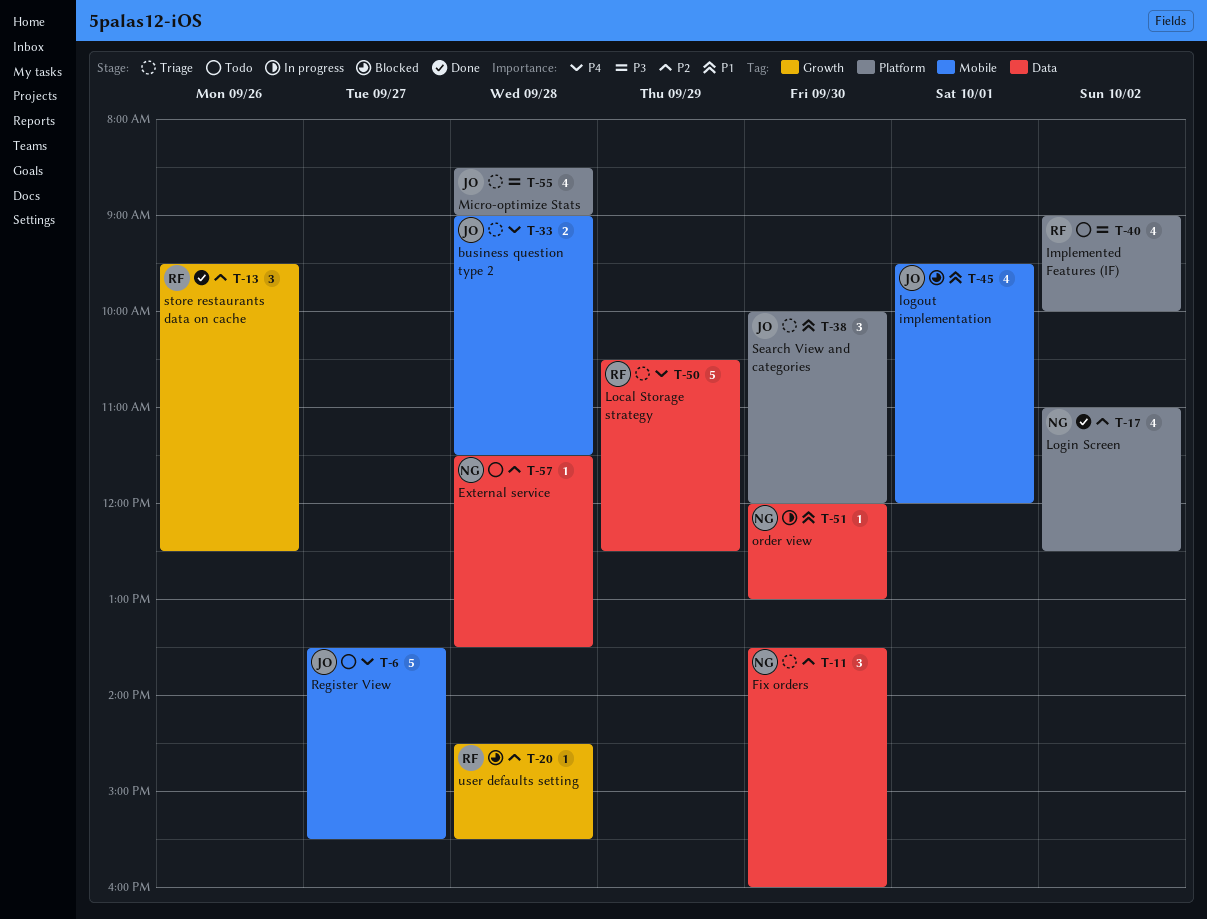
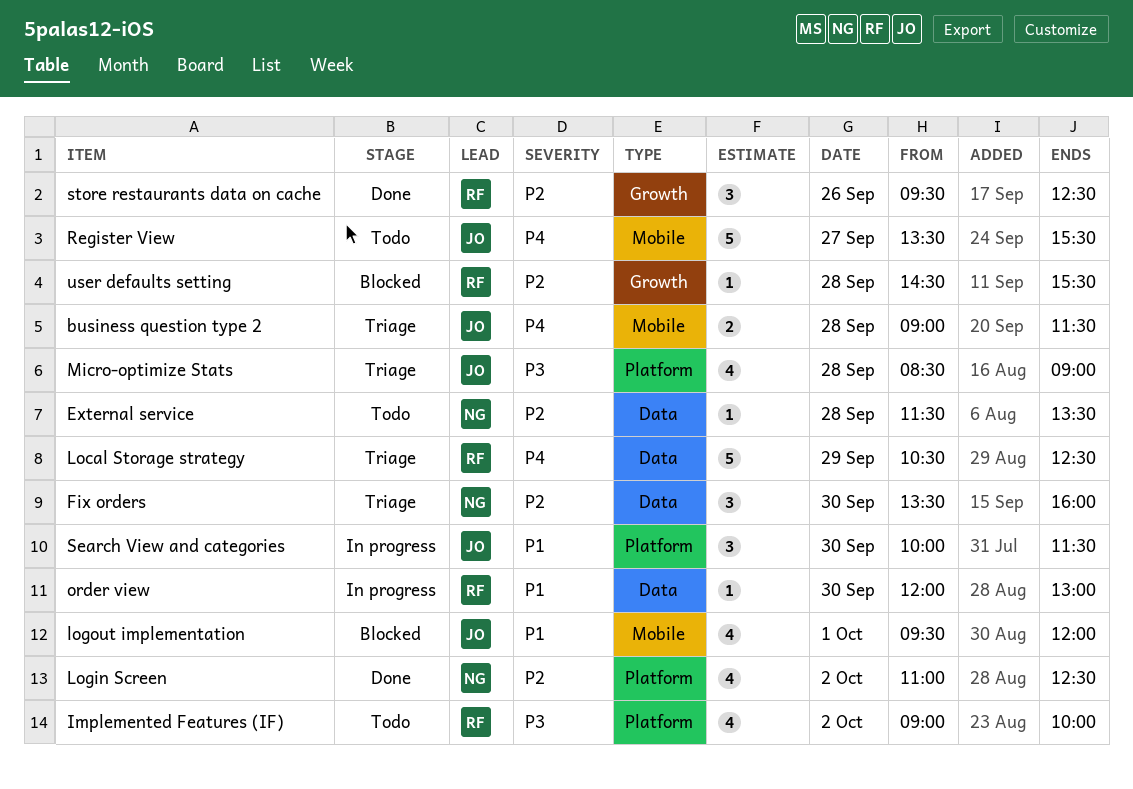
order view, owner: NG -> RF
Search View and categories, status: Triage -> In progress
Search View and categories, ends: 12:00 -> 11:30

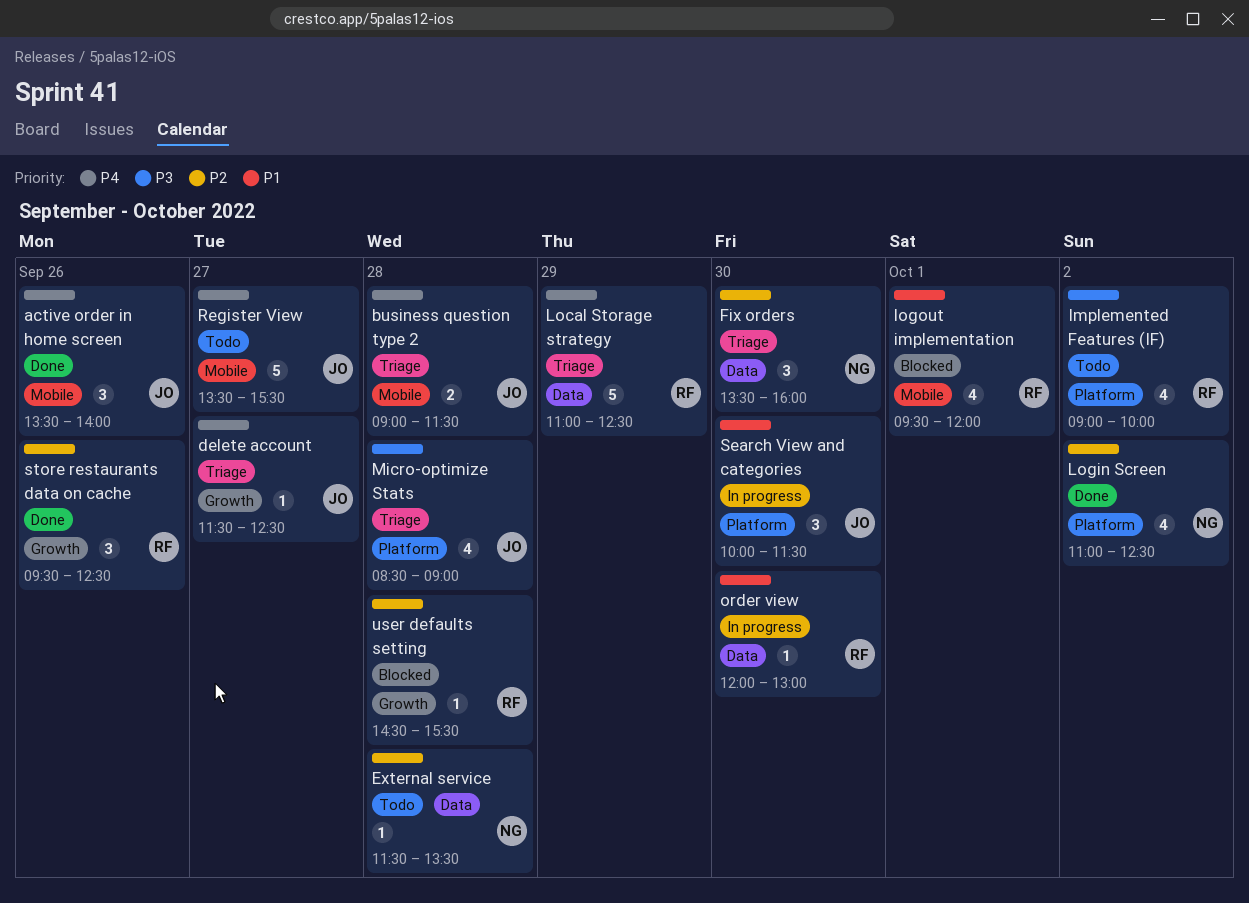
active order in home screen: none -> present
delete account: none -> present
Local Storage strategy, begins: 10:30 -> 11:00
logout implementation, owner: JO -> RF

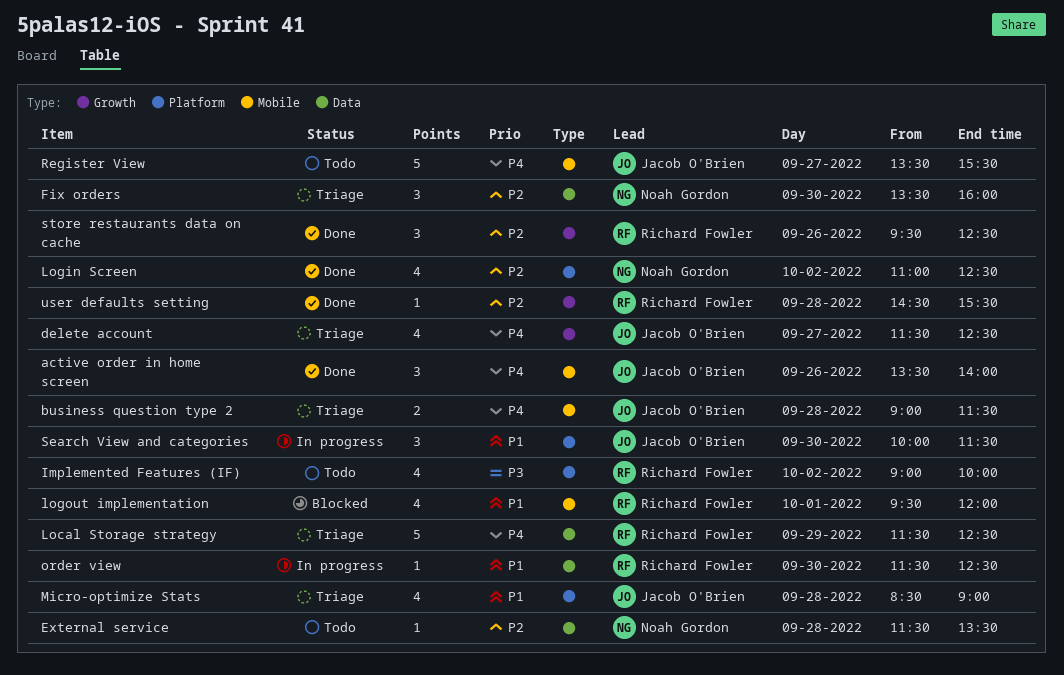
delete account, estimate: 1 -> 4
Local Storage strategy, begins: 11:00 -> 11:30
Micro-optimize Stats, priority: P3 -> P1
order view, begins: 12:00 -> 11:30
order view, ends: 13:00 -> 12:30
user defaults setting, status: Blocked -> Done

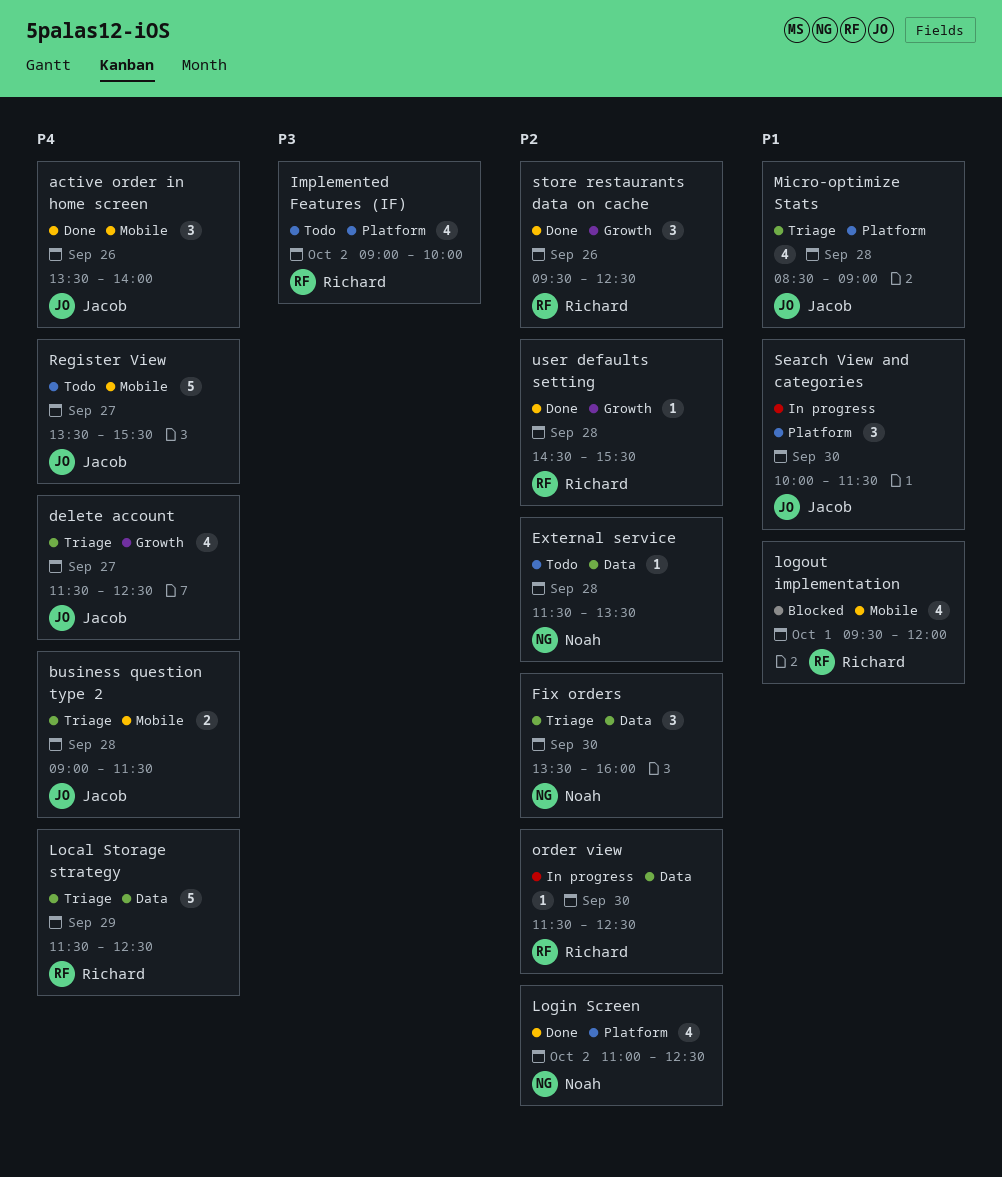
order view, priority: P1 -> P2

